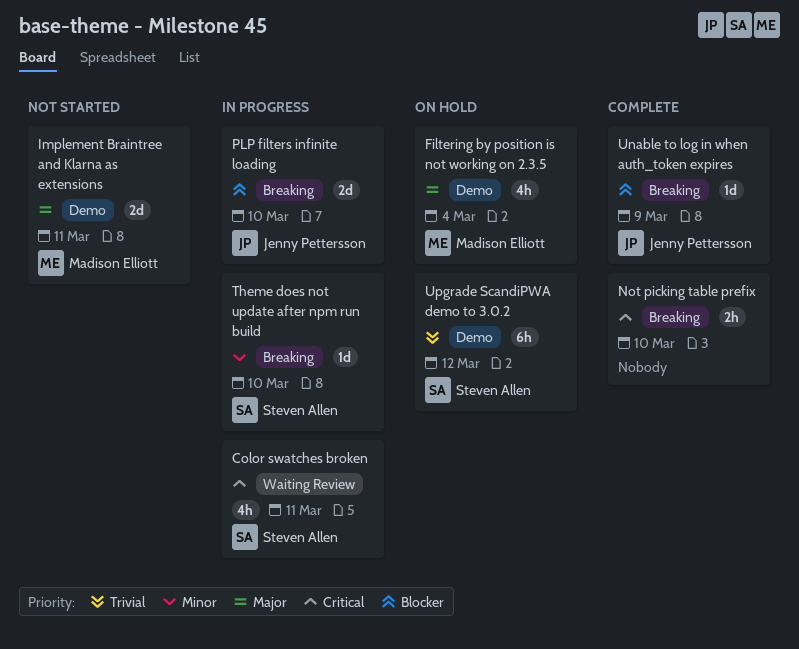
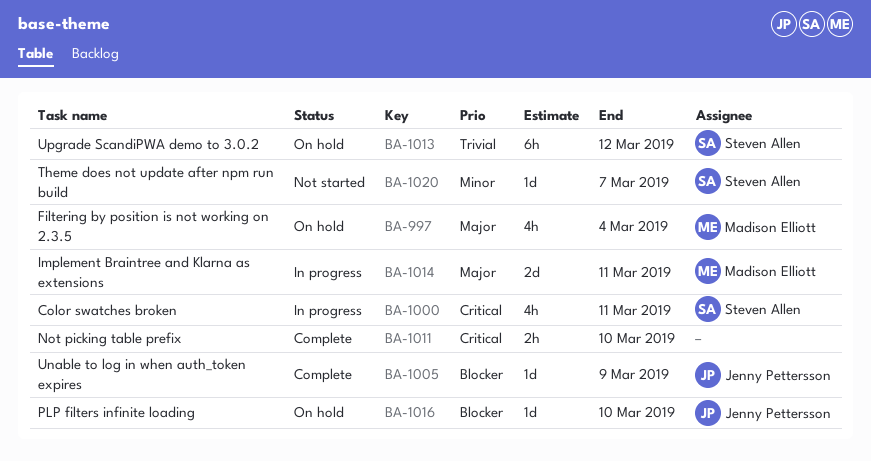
Implement Braintree and Klarna as extensions, status: Not started -> In progress
PLP filters infinite loading, status: In progress -> On hold
PLP filters infinite loading, estimate: 2d -> 1d
Theme does not update after npm run build, status: In progress -> Not started
Theme does not update after npm run build, due: Mar 10 -> Mar 7

